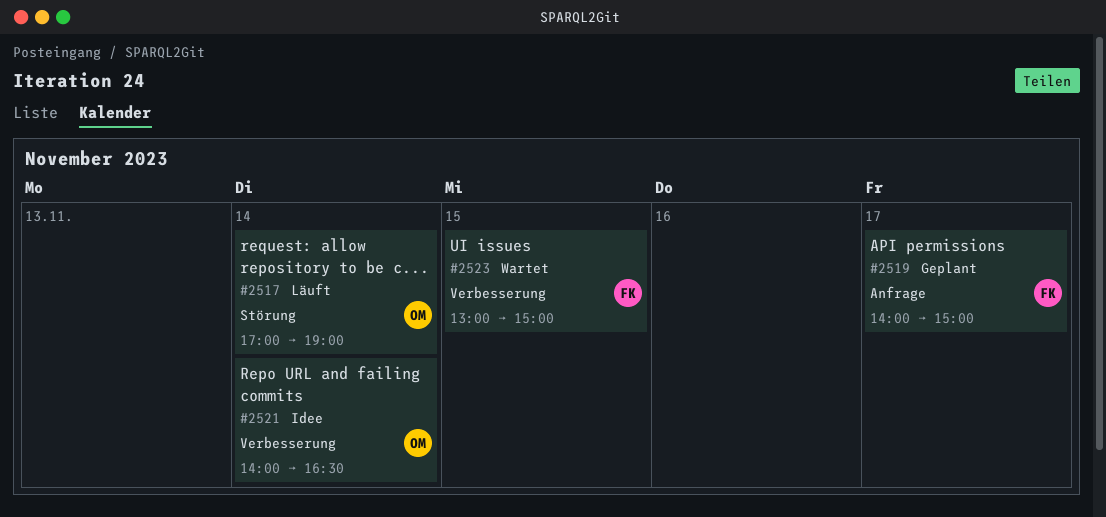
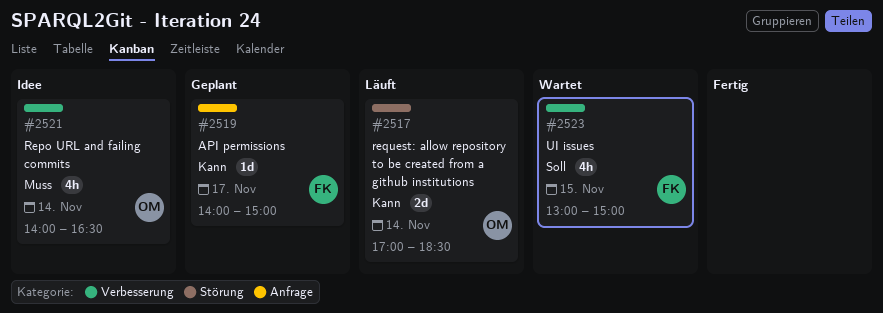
#2517, ends: 19:00 -> 18:30

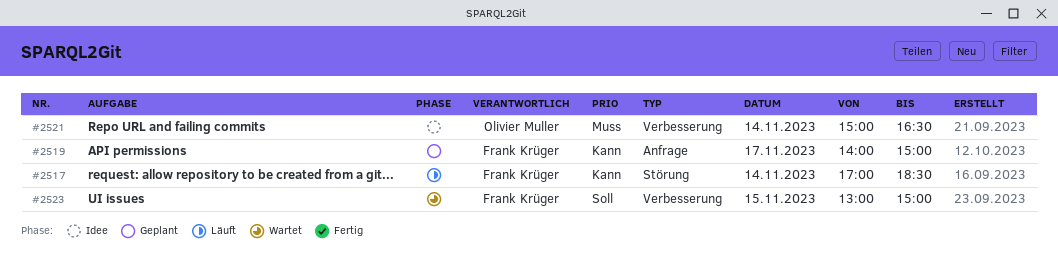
#2517, owner: Olivier Muller -> Frank Krüger
#2521, begins: 14:00 -> 15:00

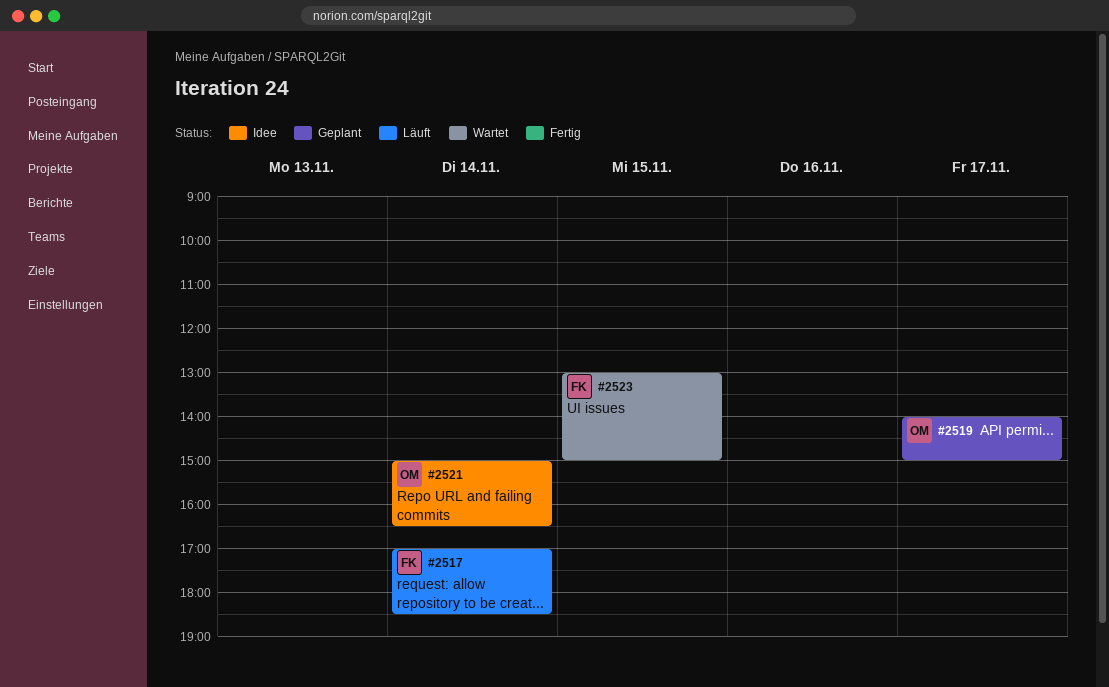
#2519, owner: Frank Krüger -> Olivier Muller

